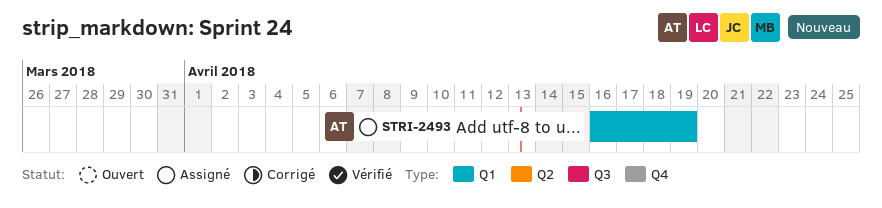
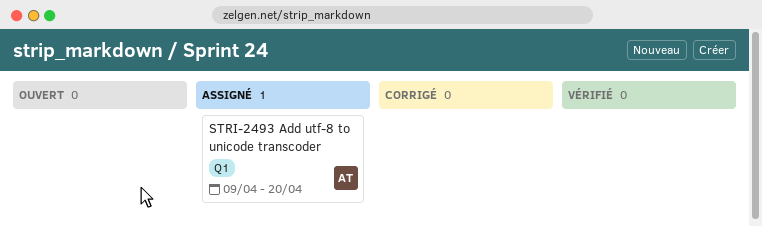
STRI-2493, start: Apr 16 -> Apr 9
STRI-2493, due: Apr 19 -> Apr 20

